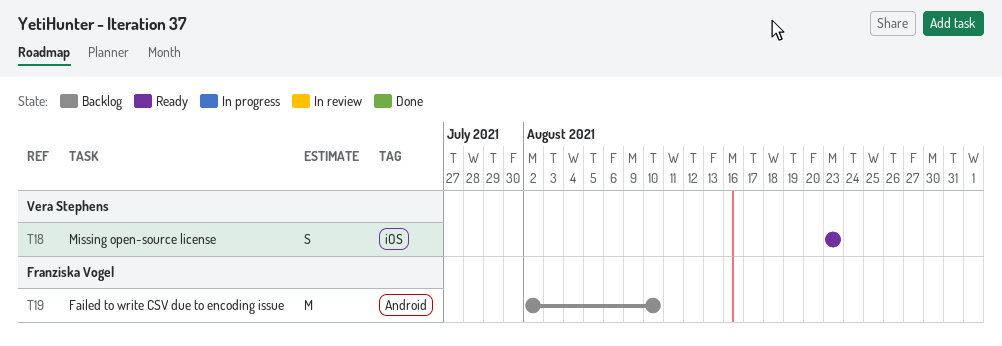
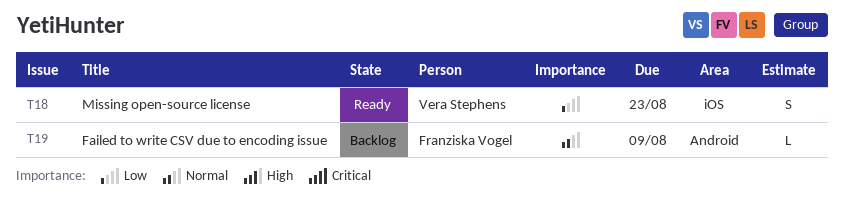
T19, estimate: M -> L
T19, due: Aug 10 -> Aug 9

